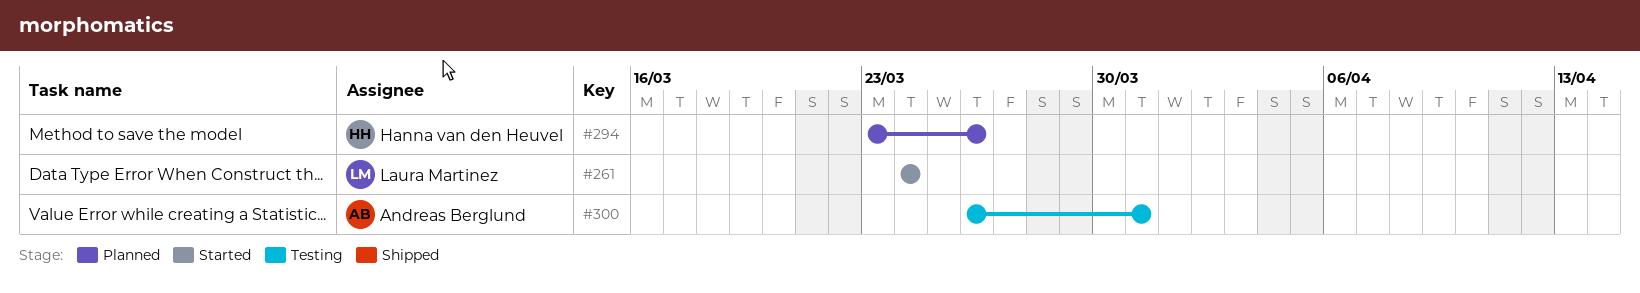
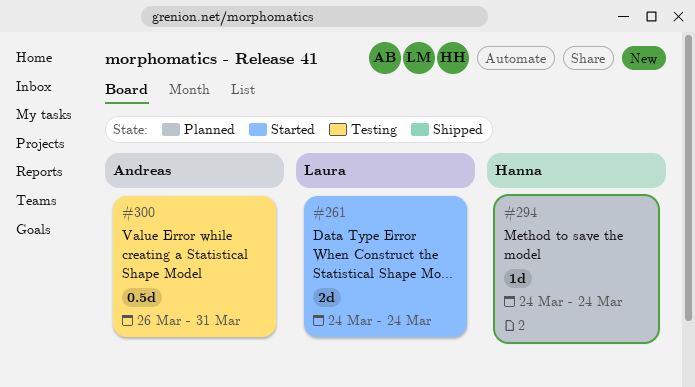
#294, start: Mar 23 -> Mar 24
#294, due: Mar 26 -> Mar 24

